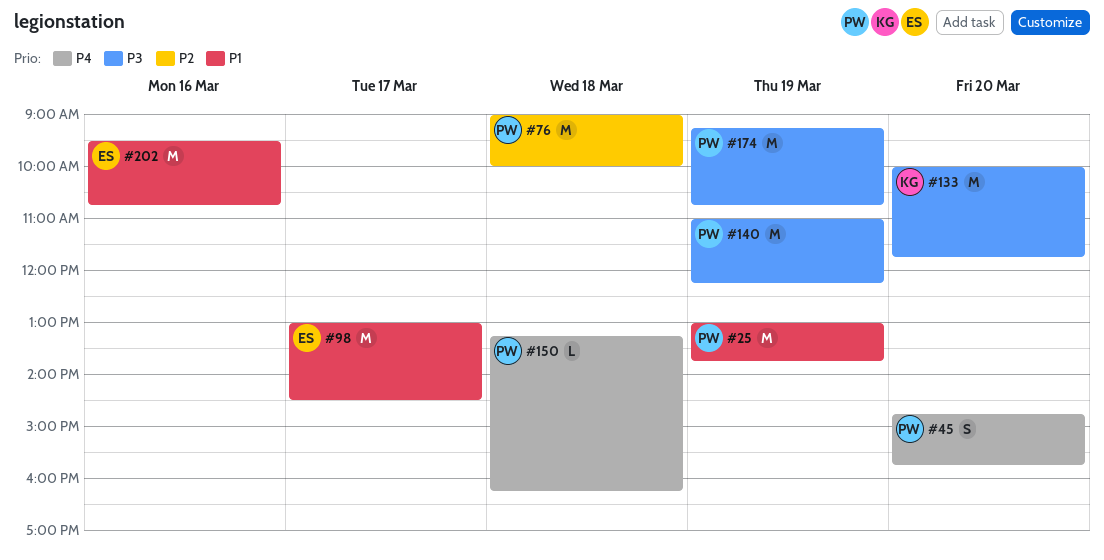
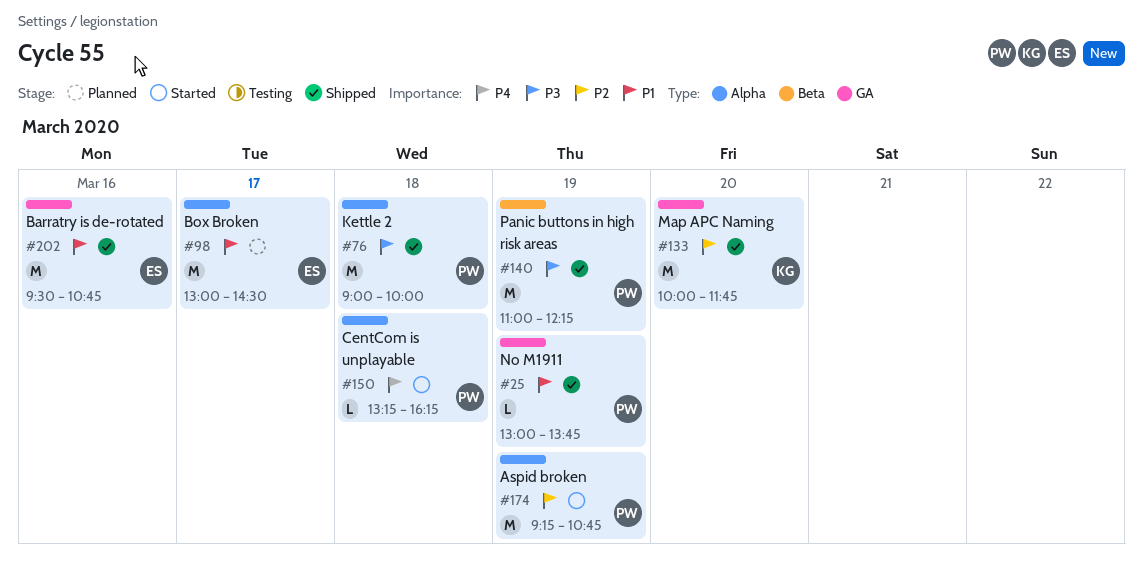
#25, estimate: M -> L
#45: present -> none
#76, priority: P2 -> P3
#133, priority: P3 -> P2
#174, priority: P3 -> P2

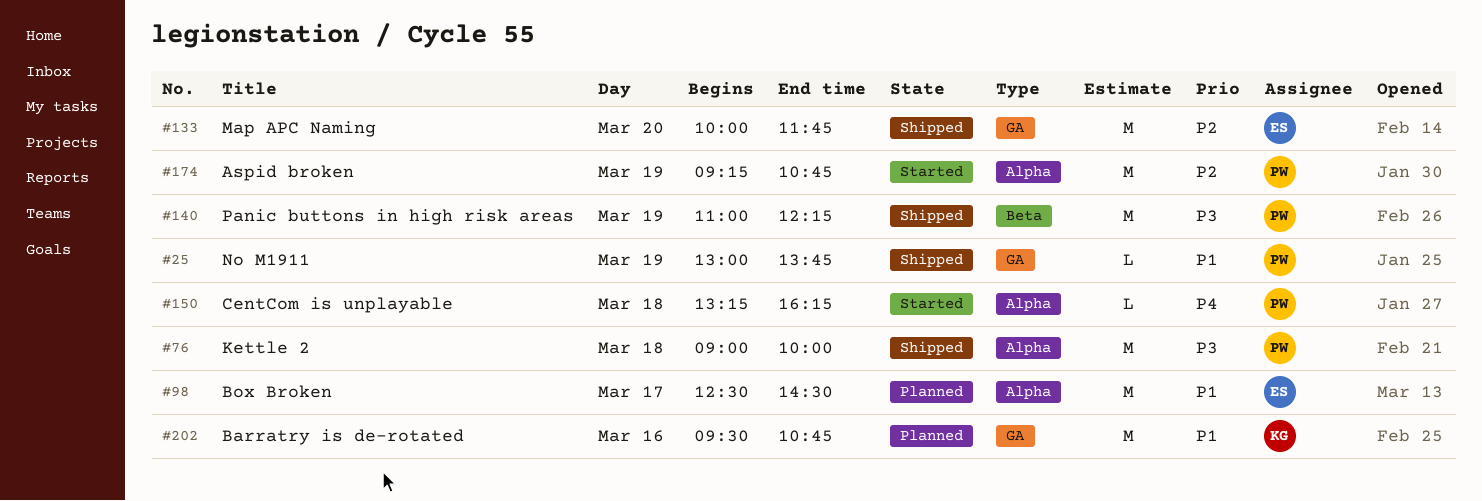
#98, begins: 13:00 -> 12:30
#133, owner: KG -> ES
#202, status: Shipped -> Planned
#202, owner: ES -> KG

